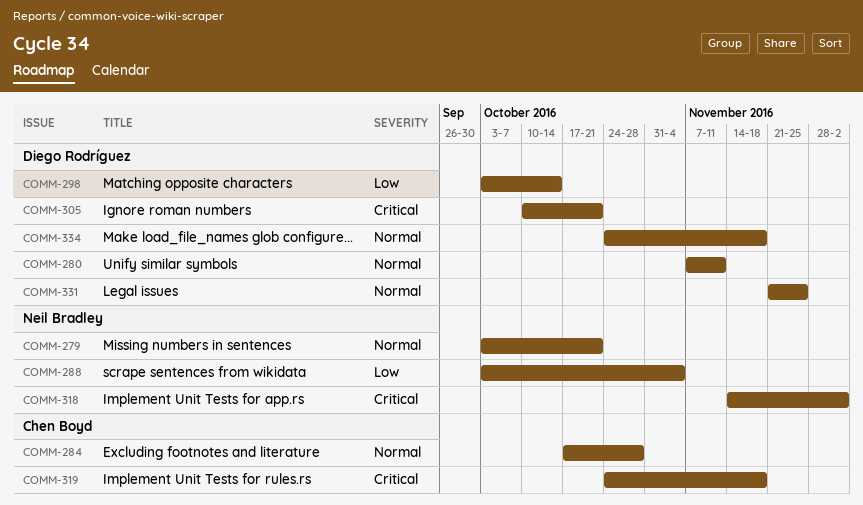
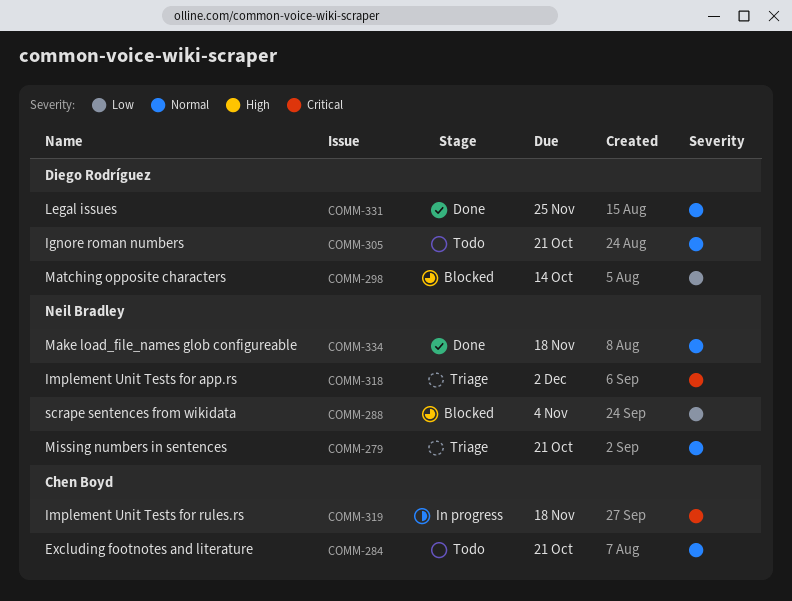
COMM-280: present -> none
COMM-284, due: Oct 28 -> Oct 21
COMM-305, priority: Critical -> Normal
COMM-334, owner: Diego Rodríguez -> Neil Bradley

